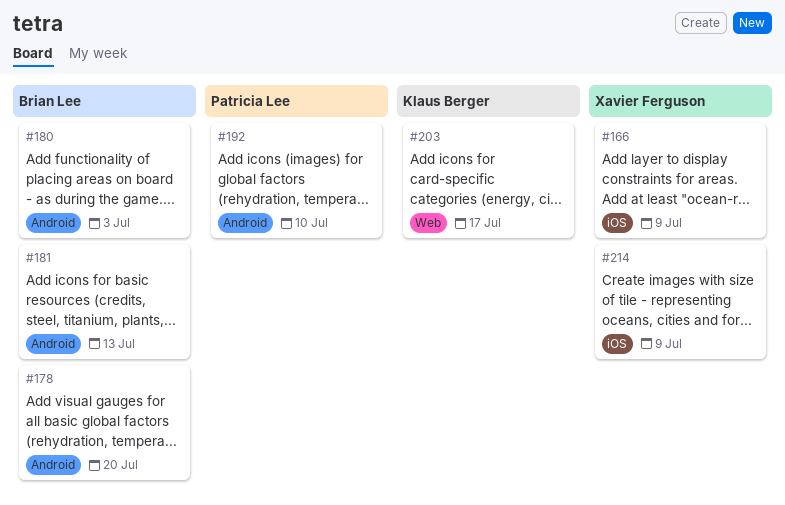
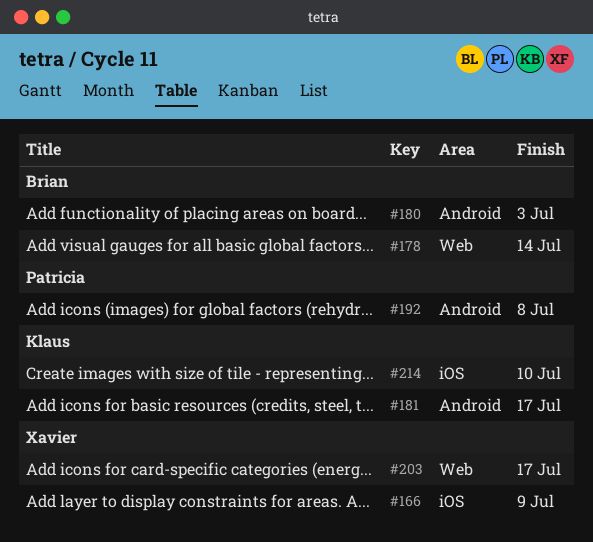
#178, label: Android -> Web
#178, due: Jul 20 -> Jul 14
#181, owner: Brian Lee -> Klaus Berger
#181, due: Jul 13 -> Jul 17
#192, due: Jul 10 -> Jul 8
#203, owner: Klaus Berger -> Xavier Ferguson
#214, owner: Xavier Ferguson -> Klaus Berger
#214, due: Jul 9 -> Jul 10

